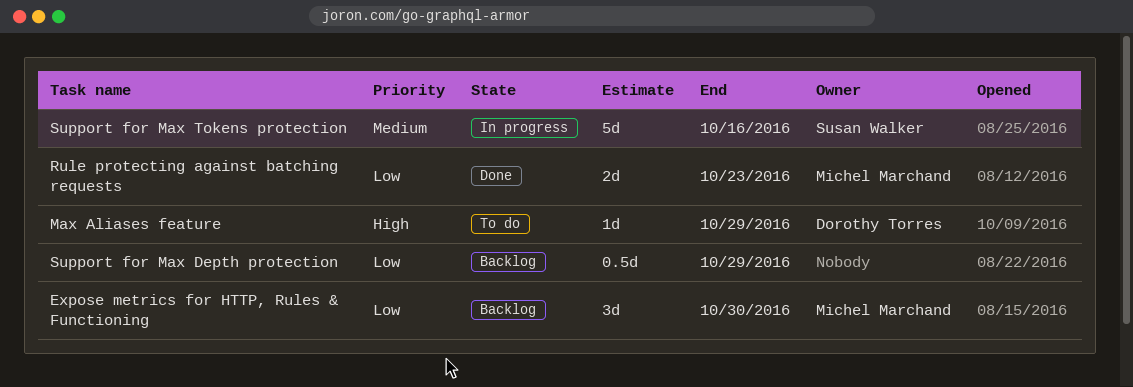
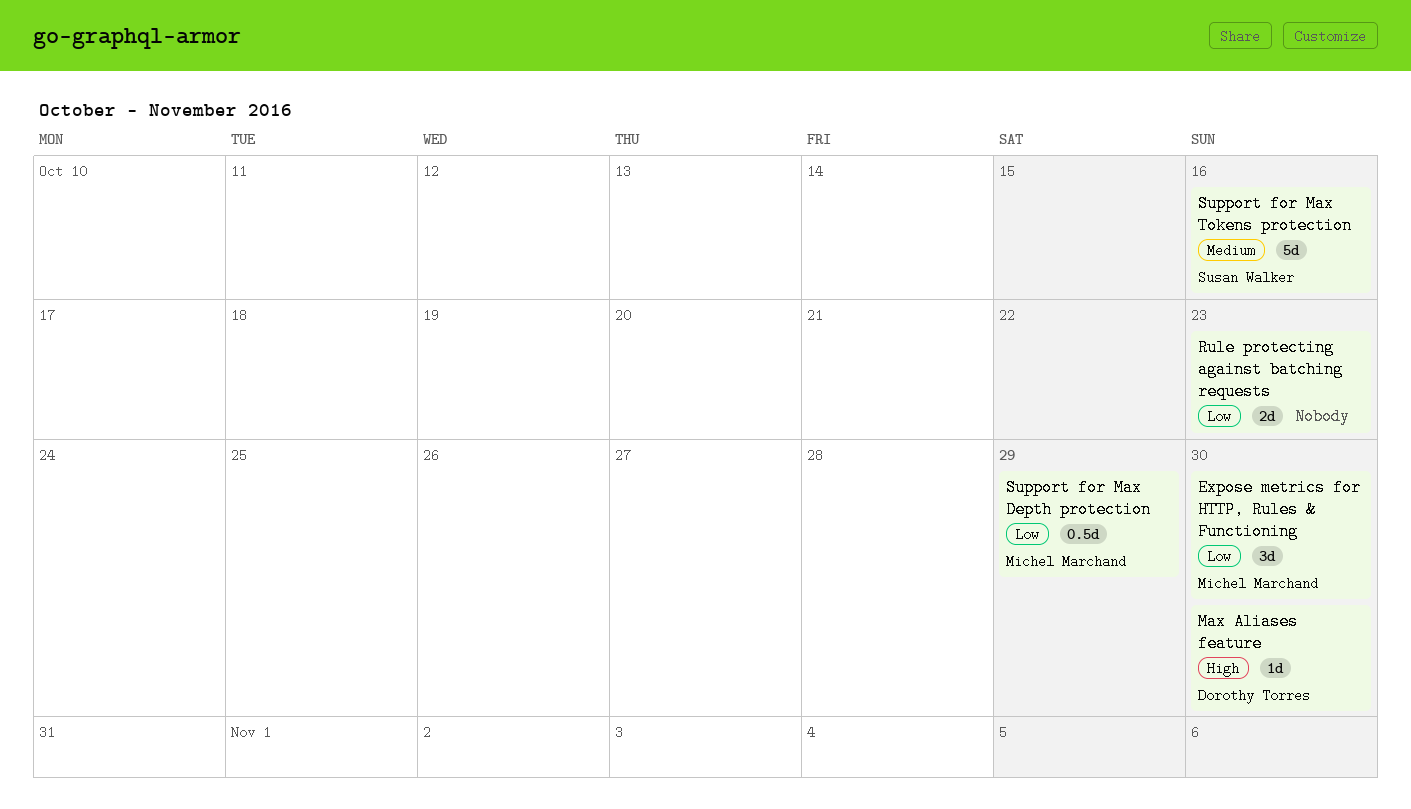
Max Aliases feature, due: Oct 29 -> Oct 30
Rule protecting against batching requests, owner: Michel Marchand -> none
Support for Max Depth protection, owner: none -> Michel Marchand

